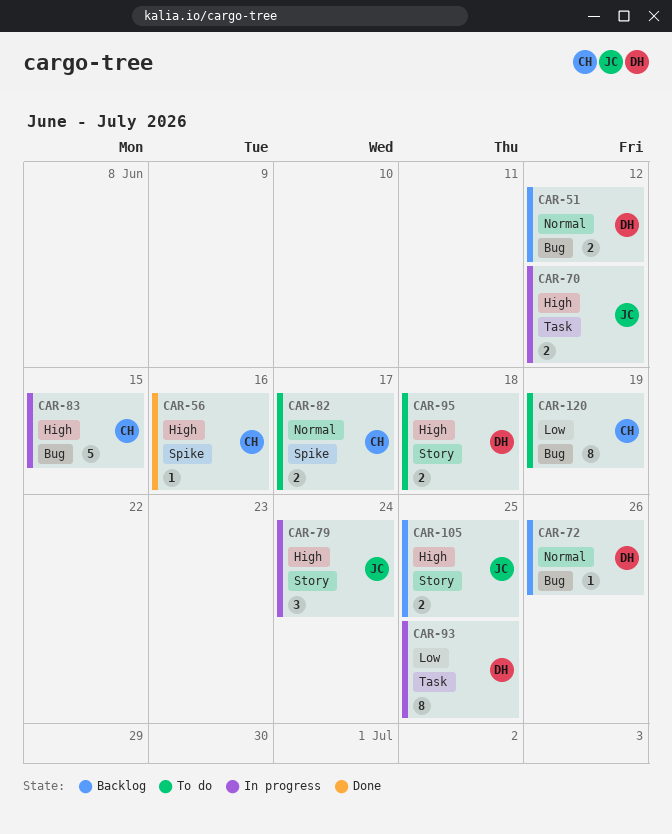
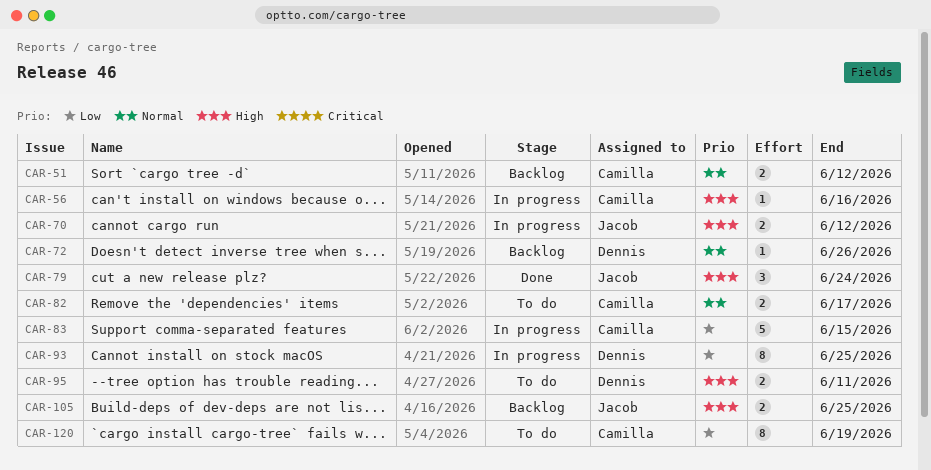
CAR-51, owner: Dennis -> Camilla
CAR-56, status: Done -> In progress
CAR-79, status: In progress -> Done
CAR-83, priority: High -> Low
CAR-95, due: Jun 18 -> Jun 11

